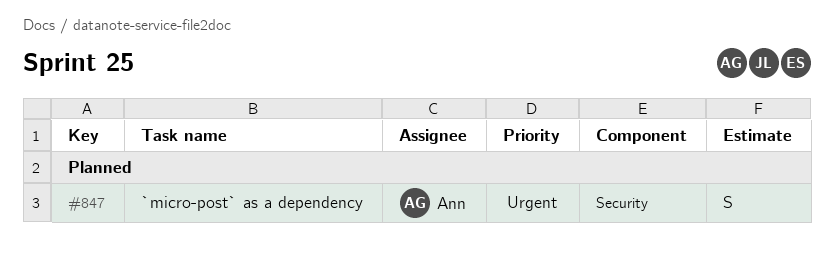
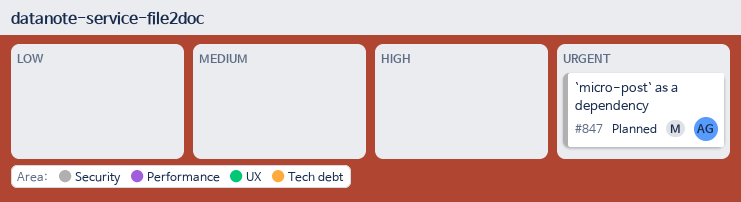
#847, estimate: S -> M

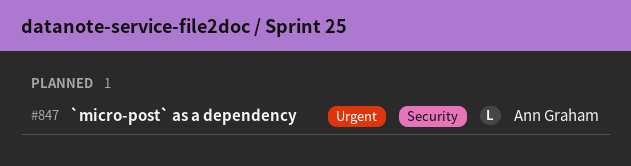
#847, estimate: M -> L

